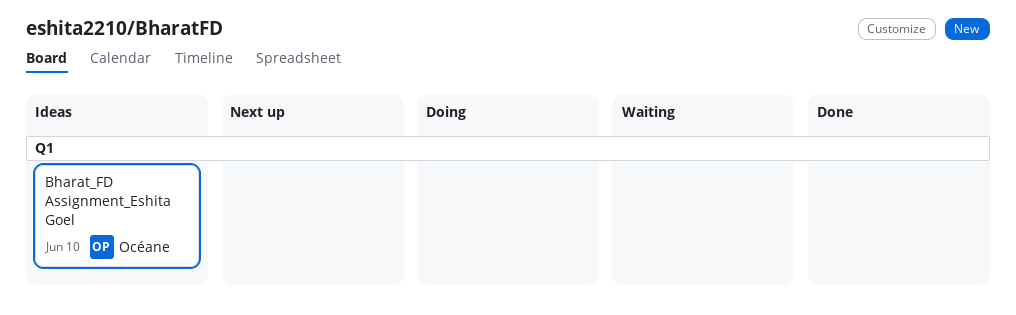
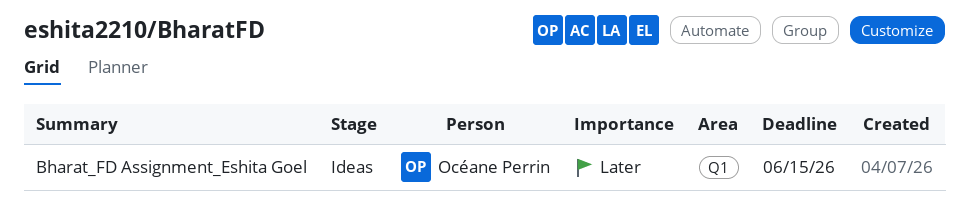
Bharat_FD Assignment_Eshita Goel, due: Jun 10 -> Jun 15

